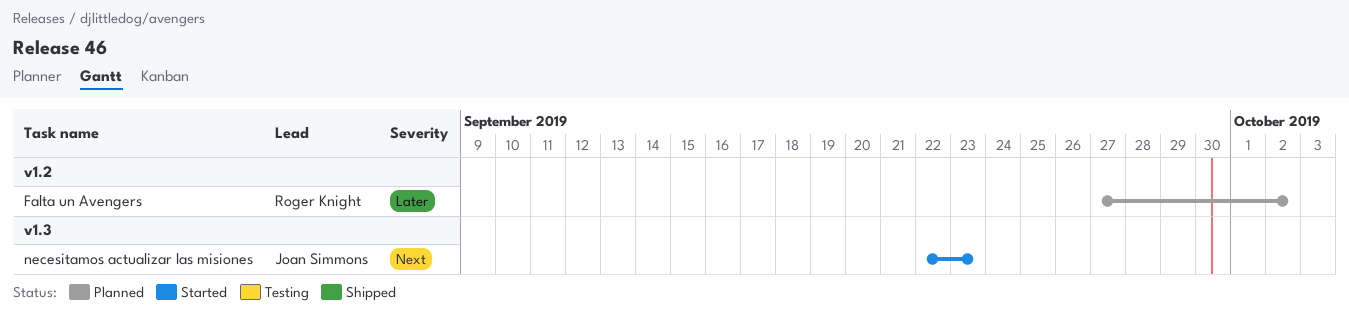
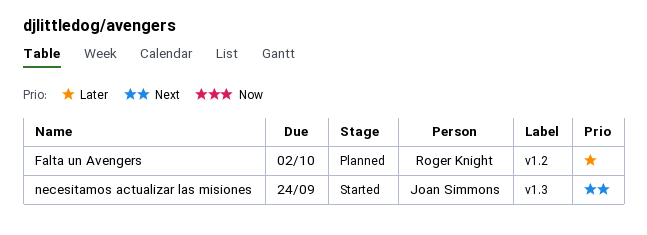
necesitamos actualizar las misiones, due: Sep 23 -> Sep 24

